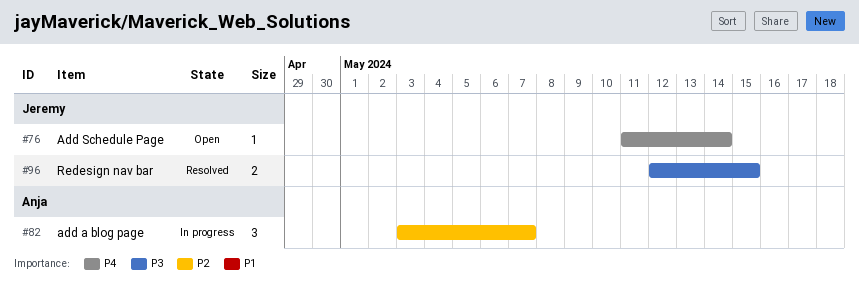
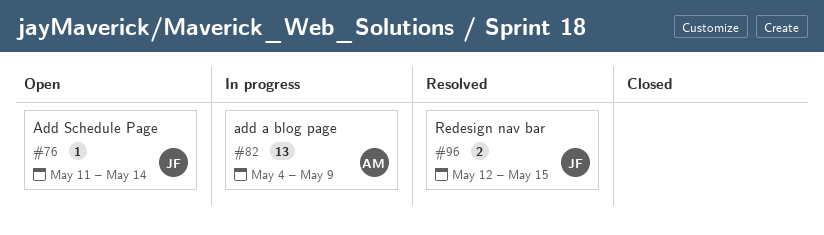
#82, estimate: 3 -> 13
#82, start: May 3 -> May 4
#82, due: May 7 -> May 9

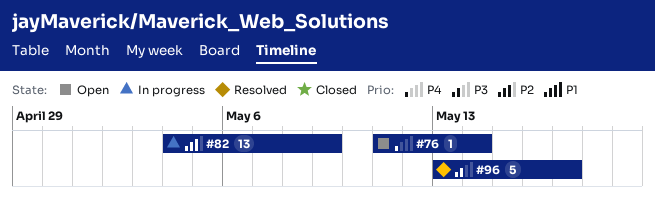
#96, estimate: 2 -> 5
#96, start: May 12 -> May 13
#96, due: May 15 -> May 17

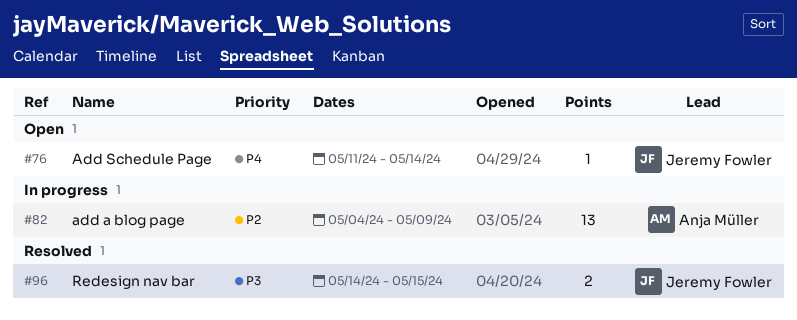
#96, estimate: 5 -> 2
#96, start: May 13 -> May 14
#96, due: May 17 -> May 15

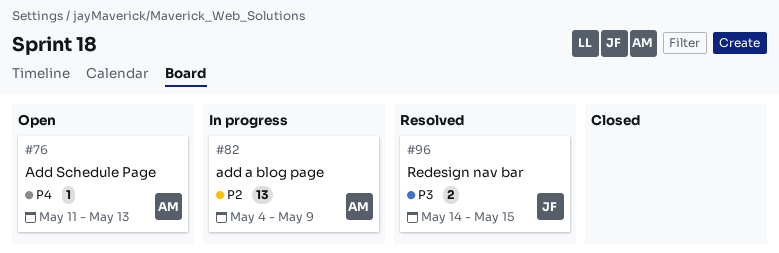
#76, owner: Jeremy Fowler -> Anja Müller
#76, due: May 14 -> May 13

